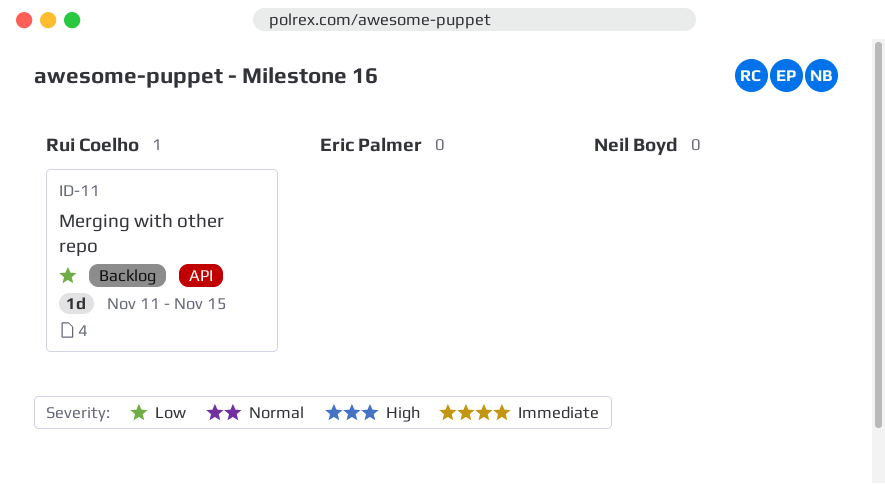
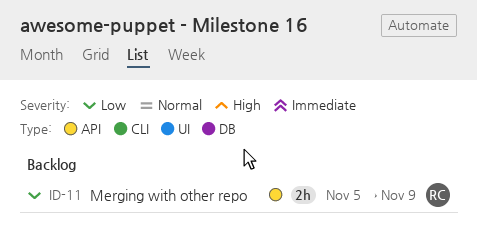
ID-11, estimate: 1d -> 2h
ID-11, start: Nov 11 -> Nov 5
ID-11, due: Nov 15 -> Nov 9

